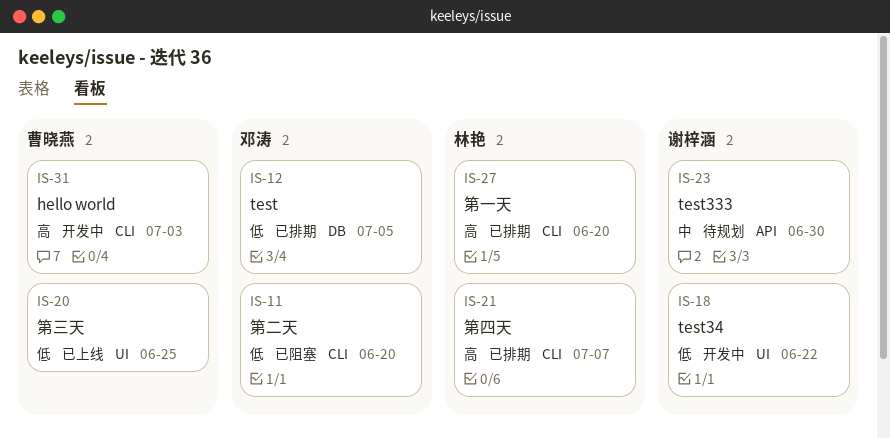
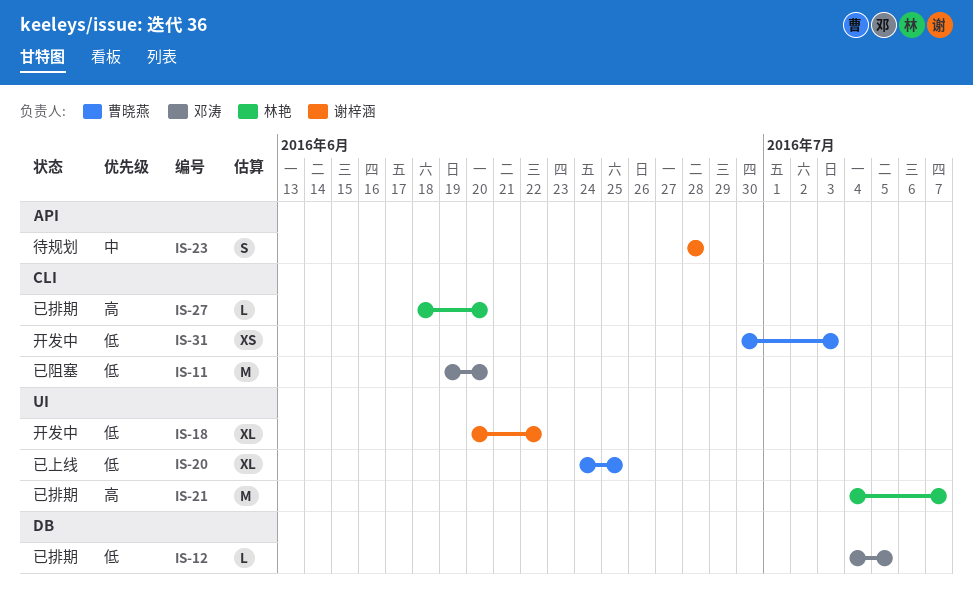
IS-21, label: CLI -> UI
IS-23, due: Jun 30 -> Jun 28
IS-31, priority: 高 -> 低

